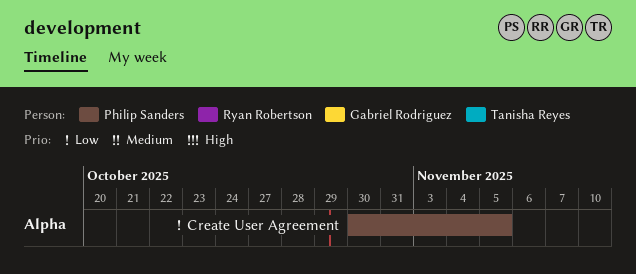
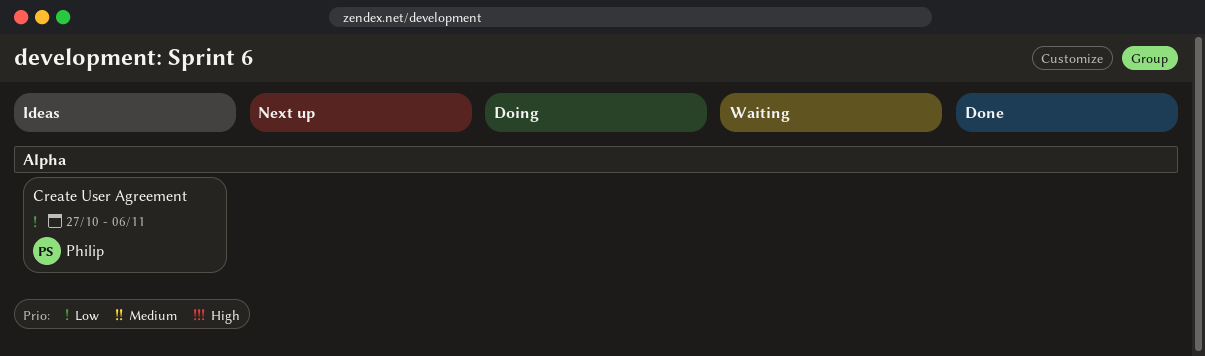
Create User Agreement, start: Oct 30 -> Oct 27
Create User Agreement, due: Nov 5 -> Nov 6

